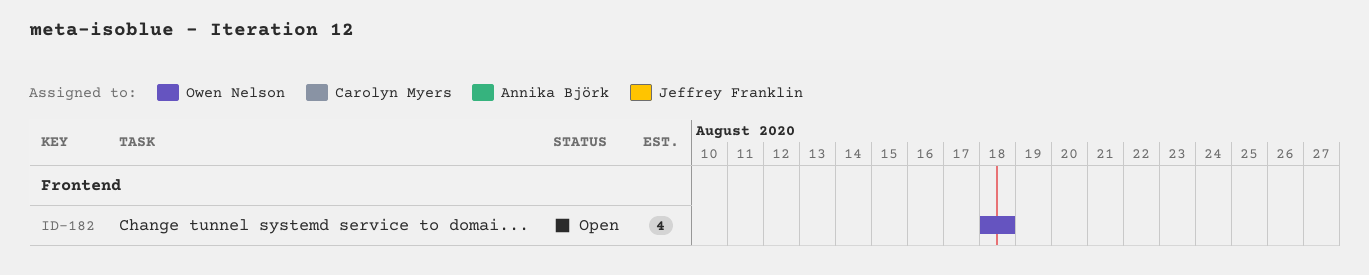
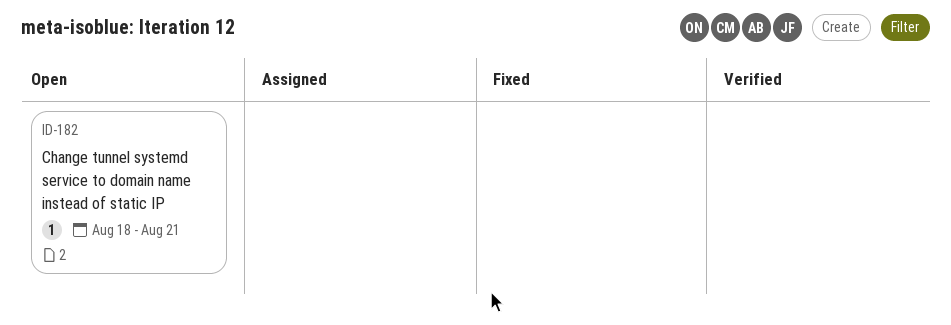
ID-182, estimate: 4 -> 1
ID-182, due: Aug 18 -> Aug 21

